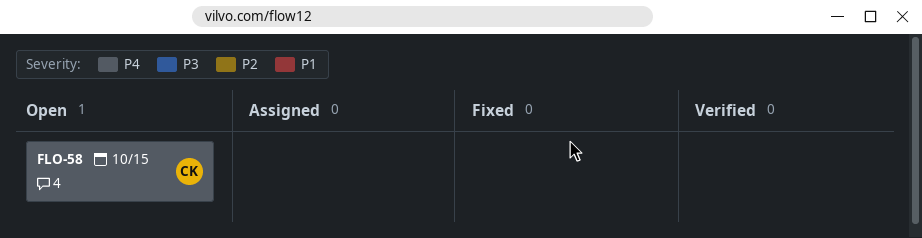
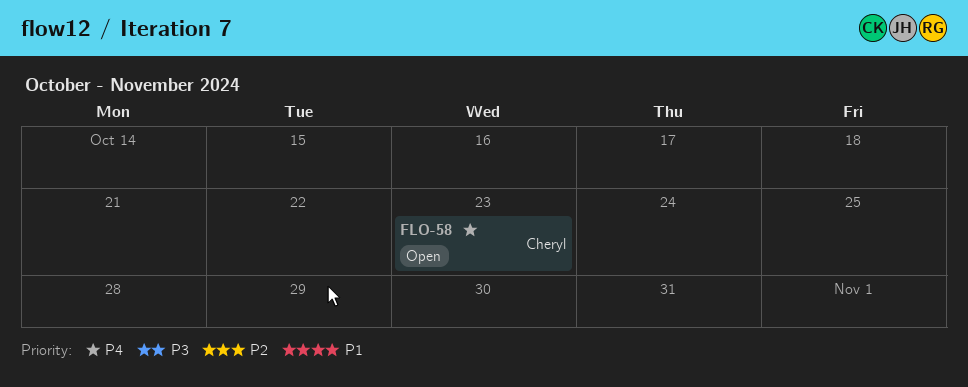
FLO-58, due: Oct 15 -> Oct 23

